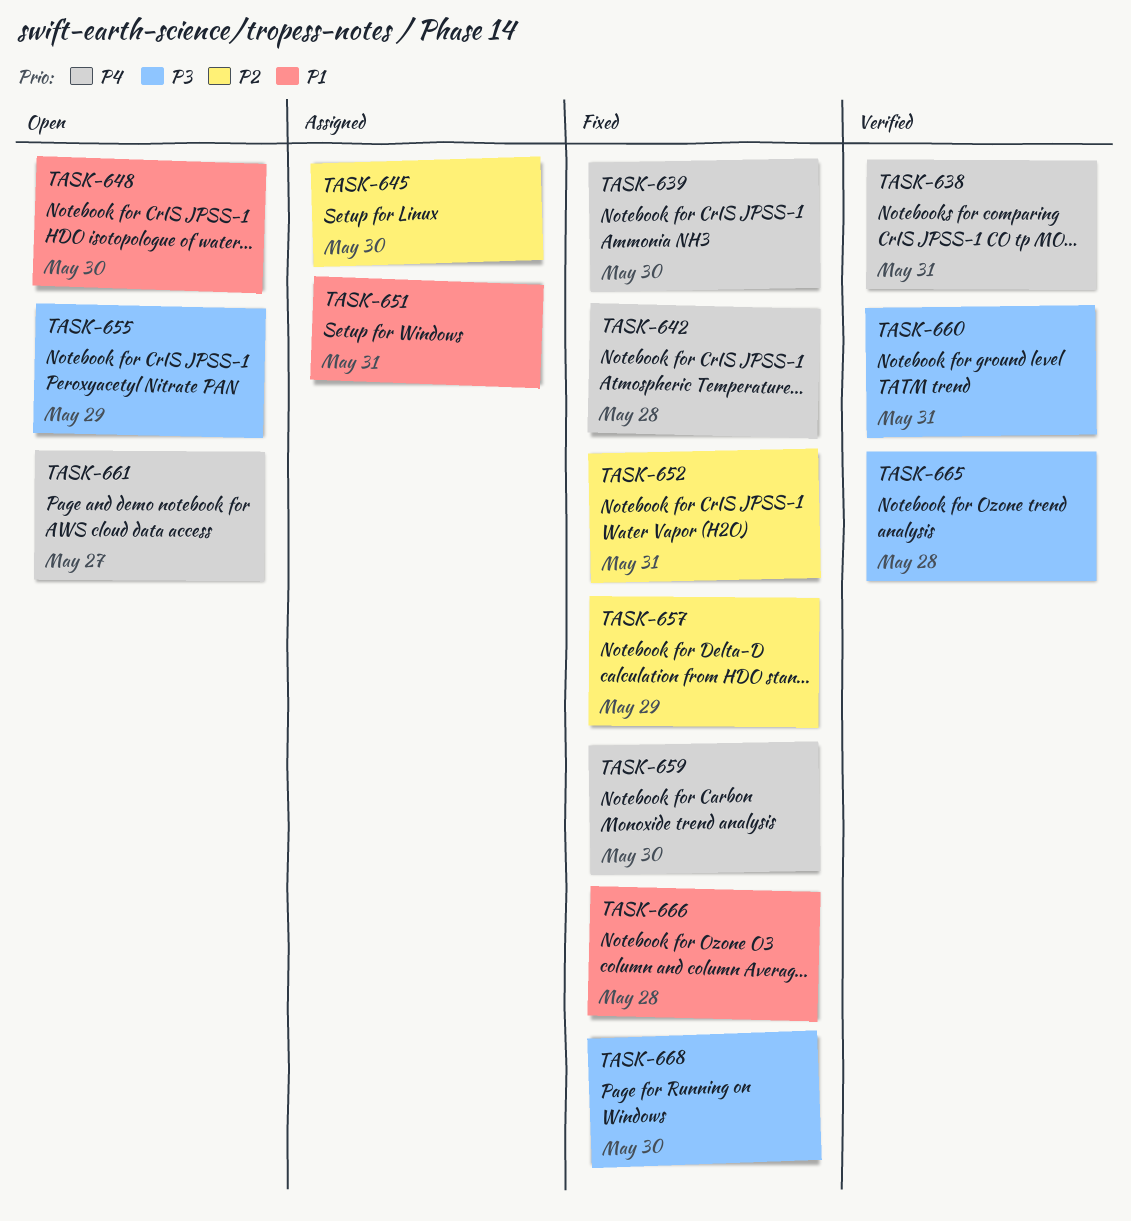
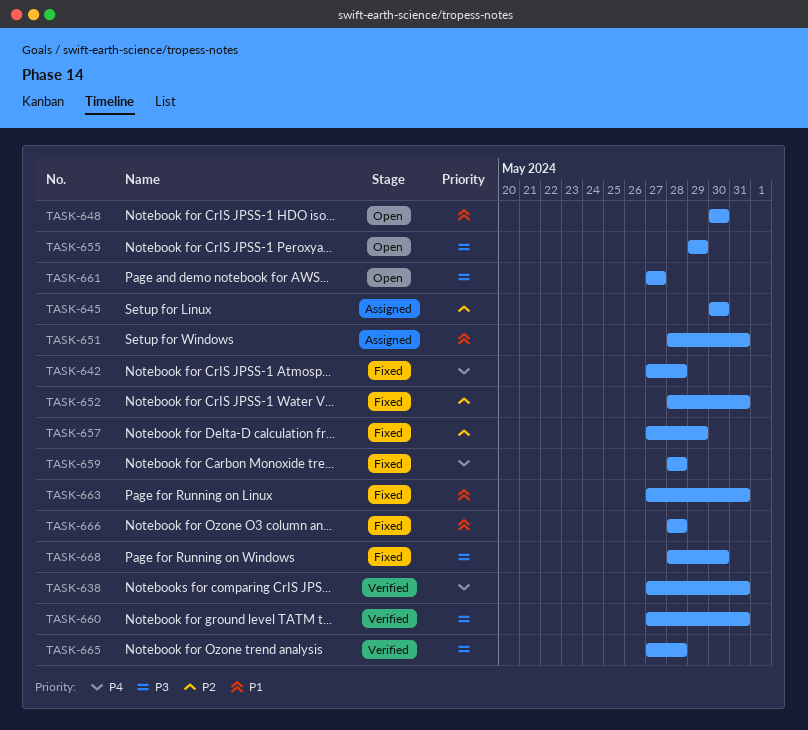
TASK-639: present -> none
TASK-659, due: May 30 -> May 28
TASK-661, priority: P4 -> P3
TASK-663: none -> present

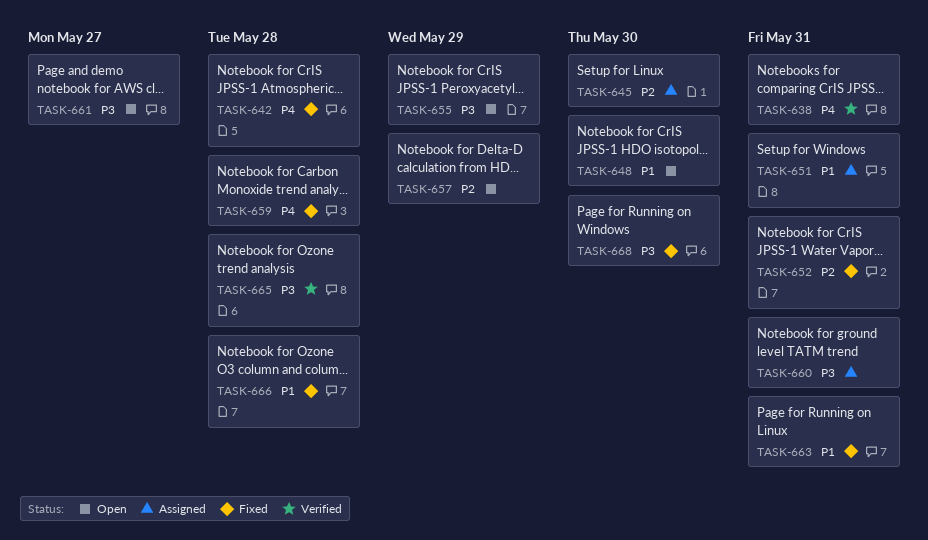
TASK-657, status: Fixed -> Open
TASK-660, status: Verified -> Assigned

